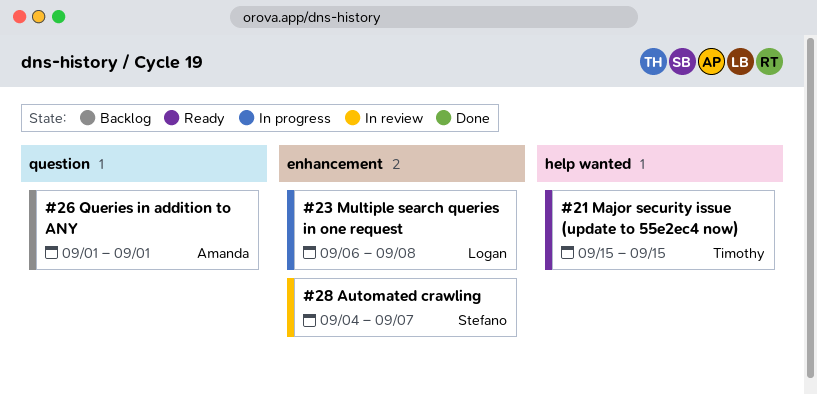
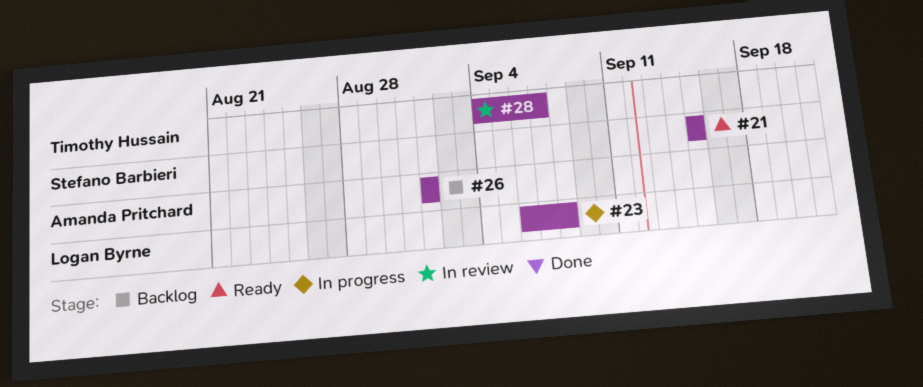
#21, owner: Timothy Hussain -> Stefano Barbieri
#28, owner: Stefano Barbieri -> Timothy Hussain

